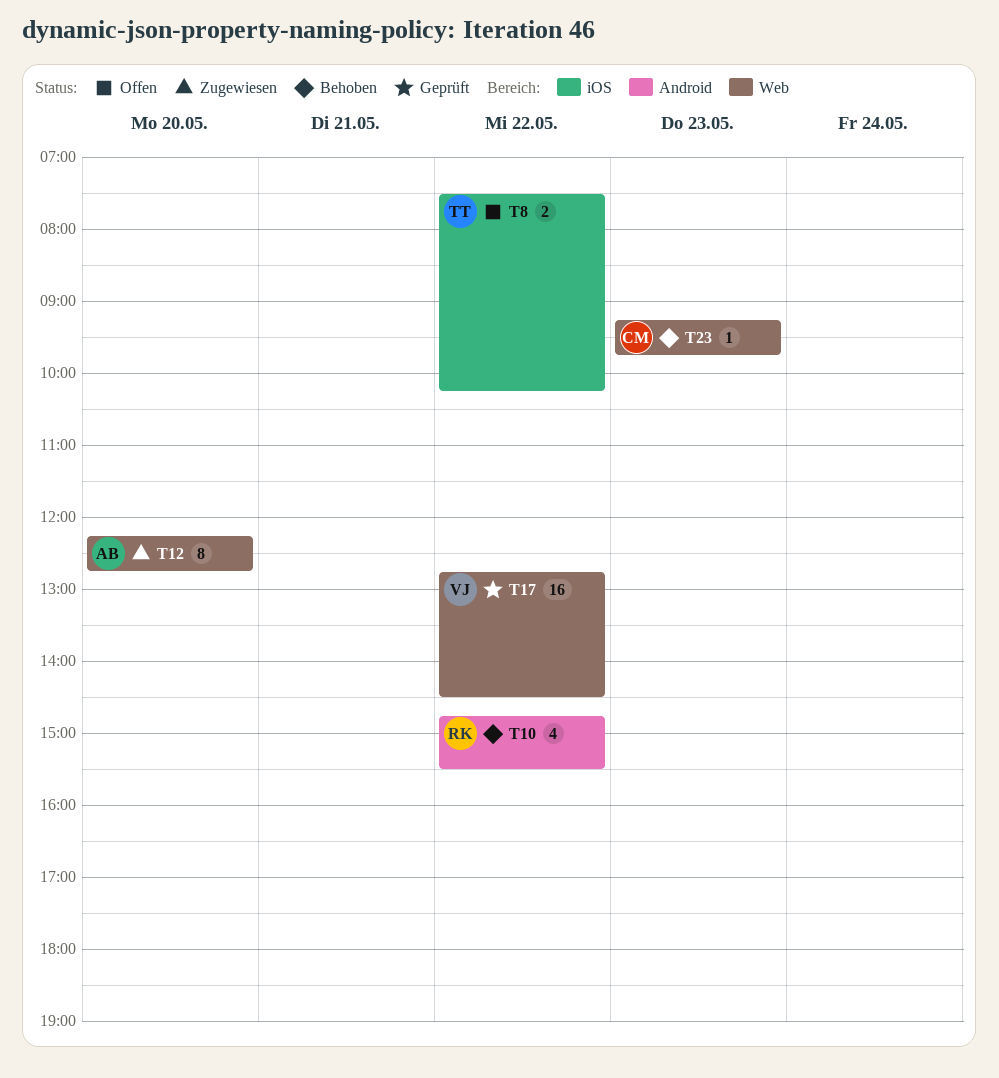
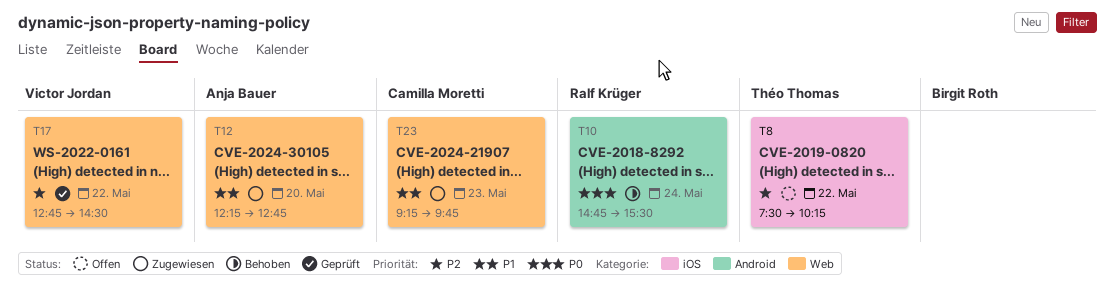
T10, day: May 22 -> May 24
T23, status: Behoben -> Zugewiesen

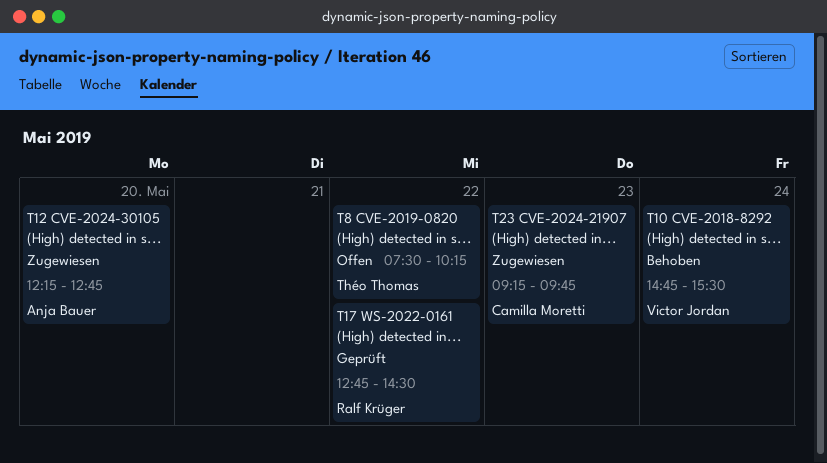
T10, owner: Ralf Krüger -> Victor Jordan
T17, owner: Victor Jordan -> Ralf Krüger

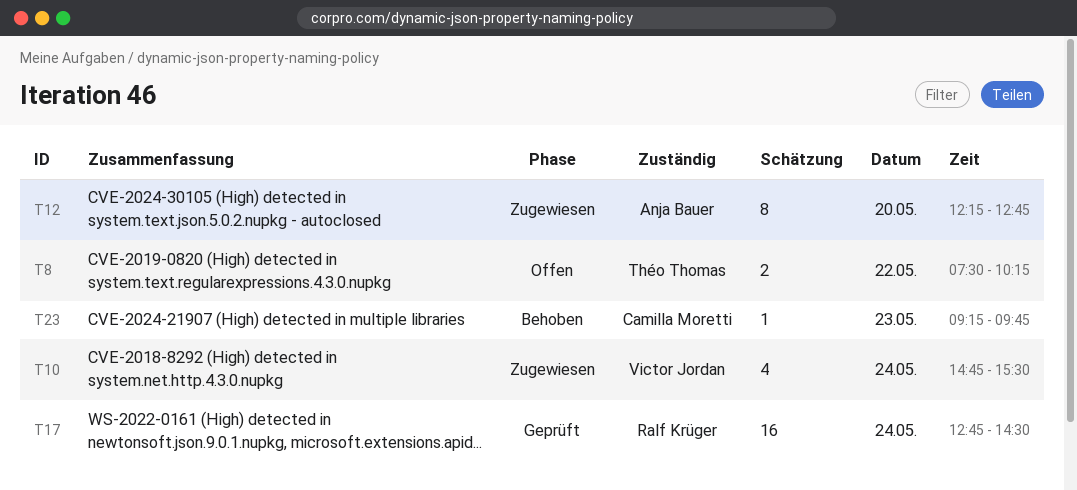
T10, status: Behoben -> Zugewiesen
T17, day: May 22 -> May 24
T23, status: Zugewiesen -> Behoben

